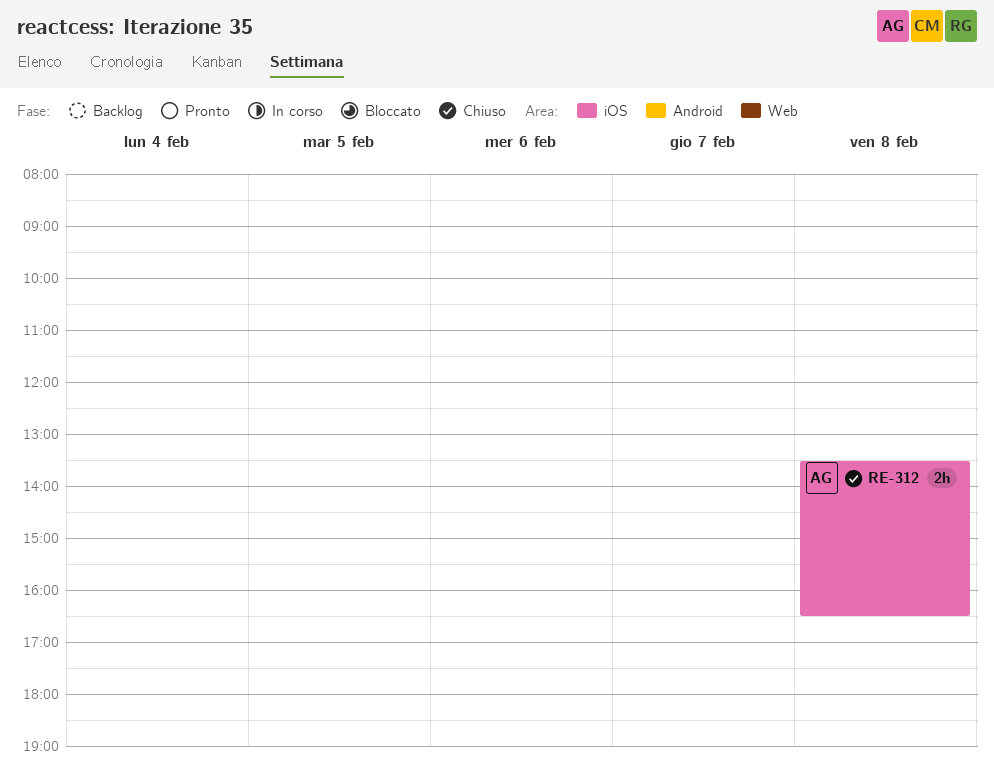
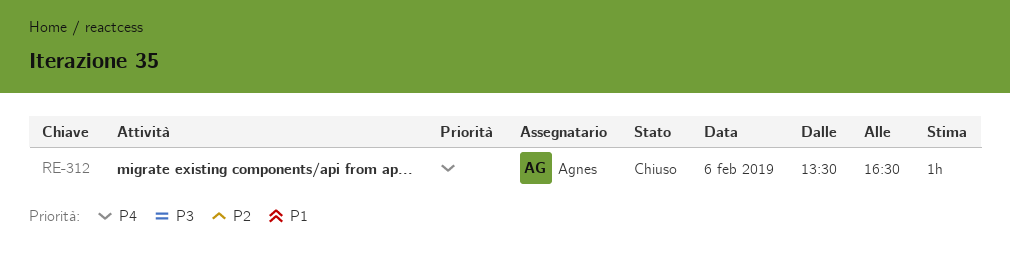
RE-312, estimate: 2h -> 1h
RE-312, day: Feb 8 -> Feb 6

